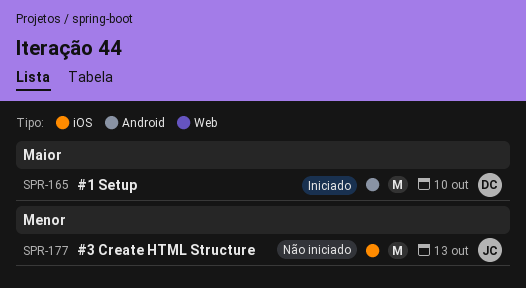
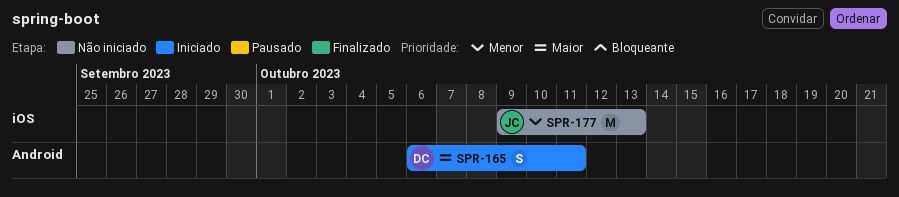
SPR-165, estimate: M -> S
SPR-165, due: Oct 10 -> Oct 11

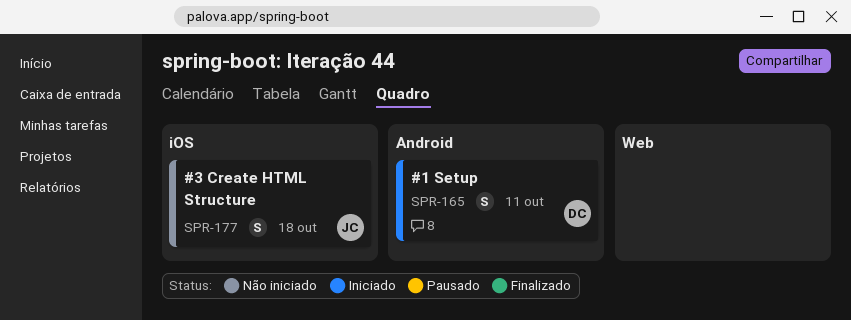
SPR-177, estimate: M -> S
SPR-177, due: Oct 13 -> Oct 18

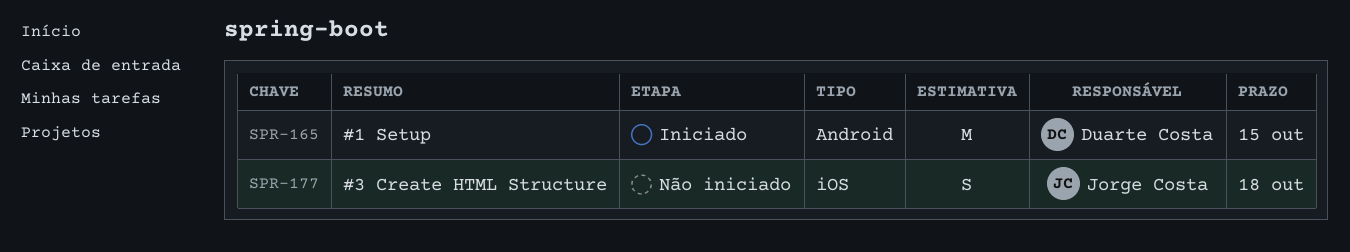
SPR-165, estimate: S -> M
SPR-165, due: Oct 11 -> Oct 15

